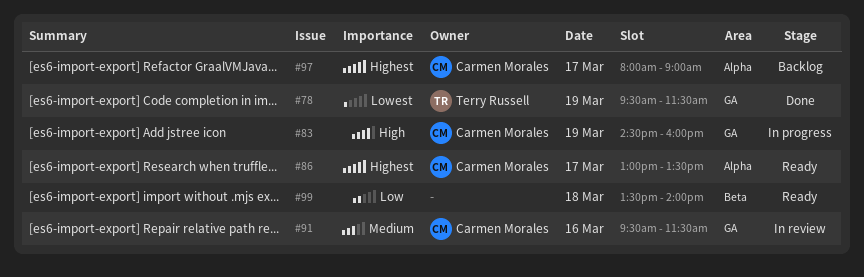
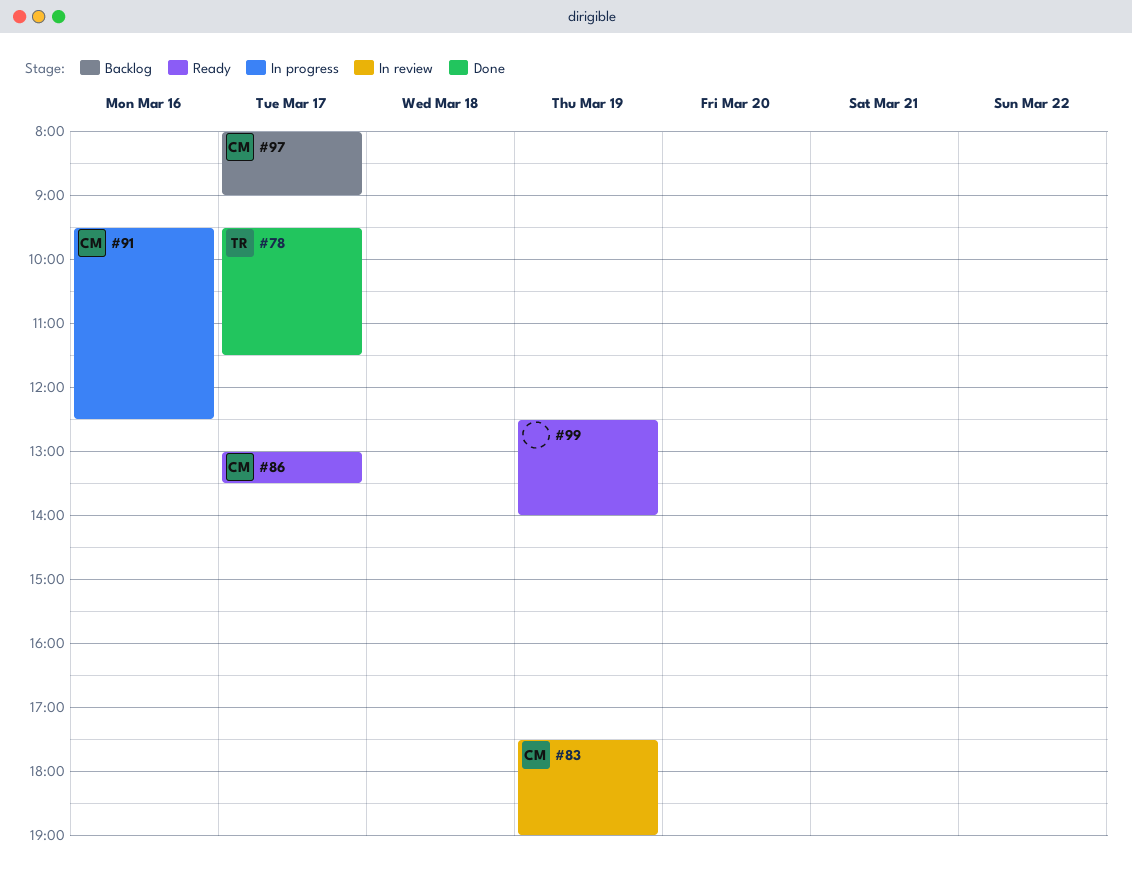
#78, day: Mar 19 -> Mar 17
#83, status: In progress -> In review
#83, begins: 14:30 -> 17:30
#83, ends: 16:00 -> 19:00
#91, status: In review -> In progress
#91, ends: 11:30 -> 12:30
#99, day: Mar 18 -> Mar 19
#99, begins: 13:30 -> 12:30

